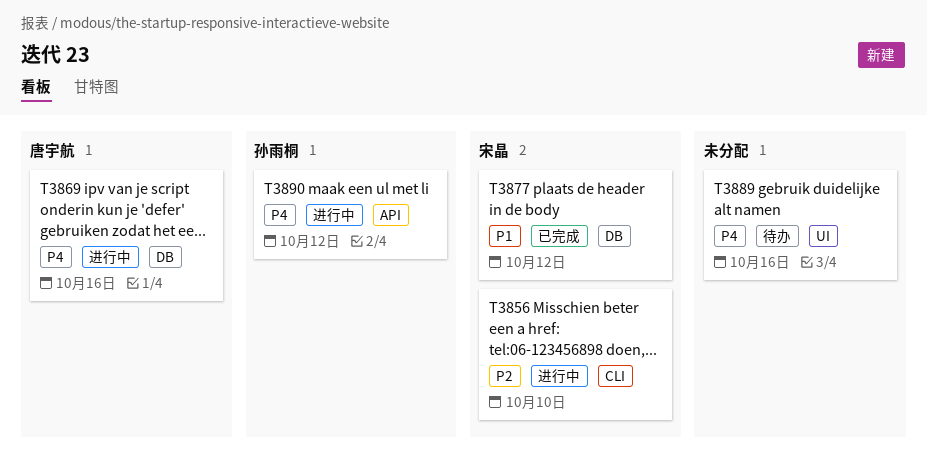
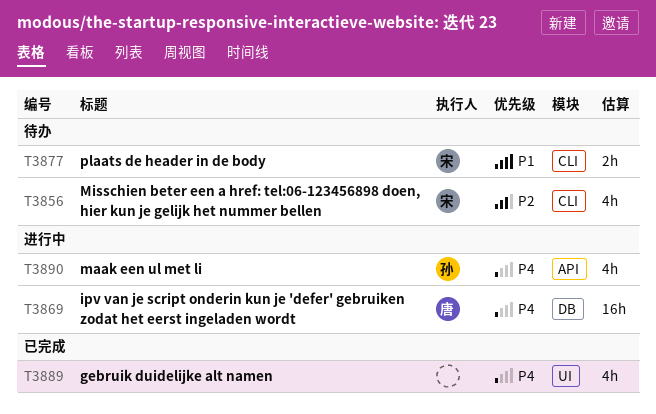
T3856, status: 进行中 -> 待办
T3877, status: 已完成 -> 待办
T3877, label: DB -> CLI
T3889, status: 待办 -> 已完成

